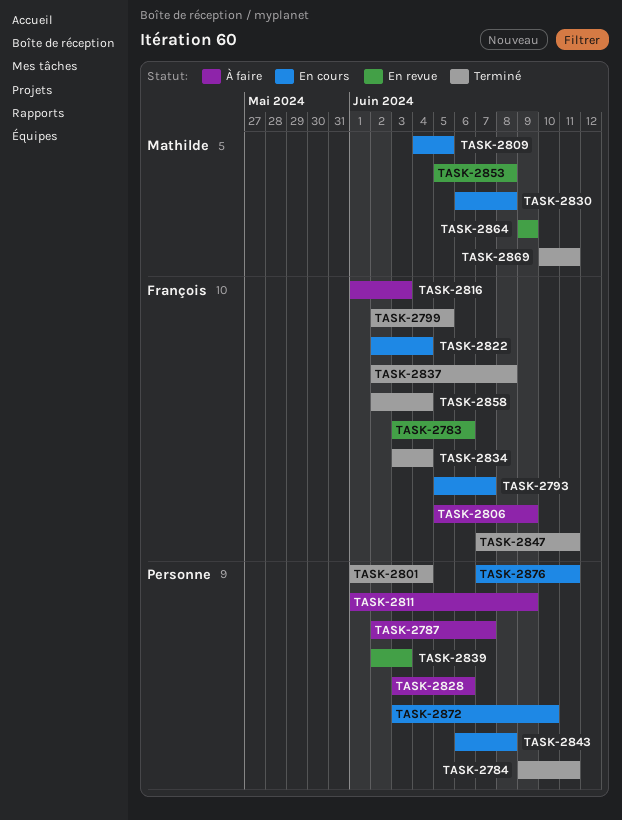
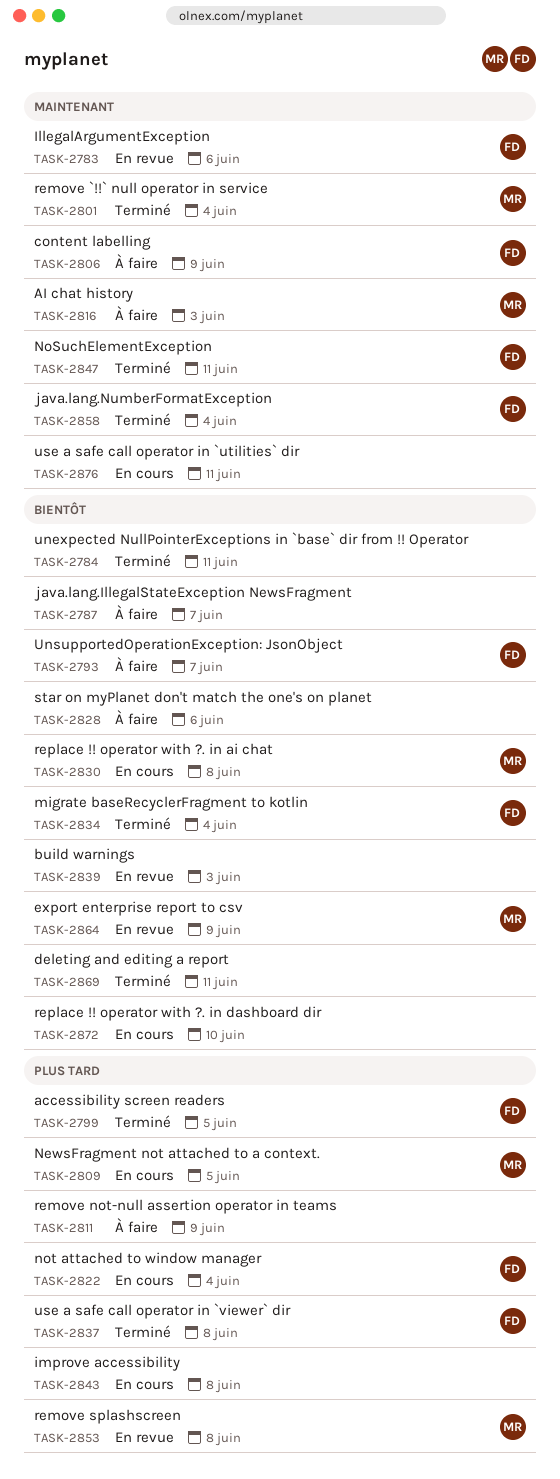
TASK-2793, status: En cours -> À faire
TASK-2801, owner: none -> Mathilde
TASK-2816, owner: François -> Mathilde
TASK-2869, owner: Mathilde -> none

